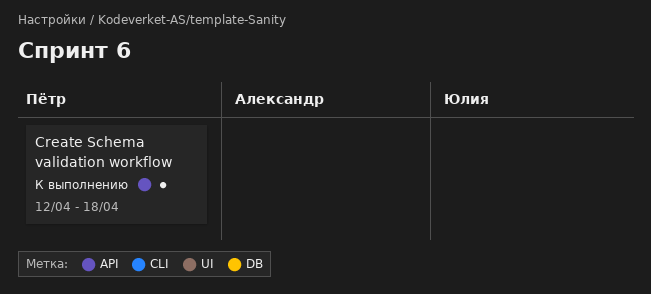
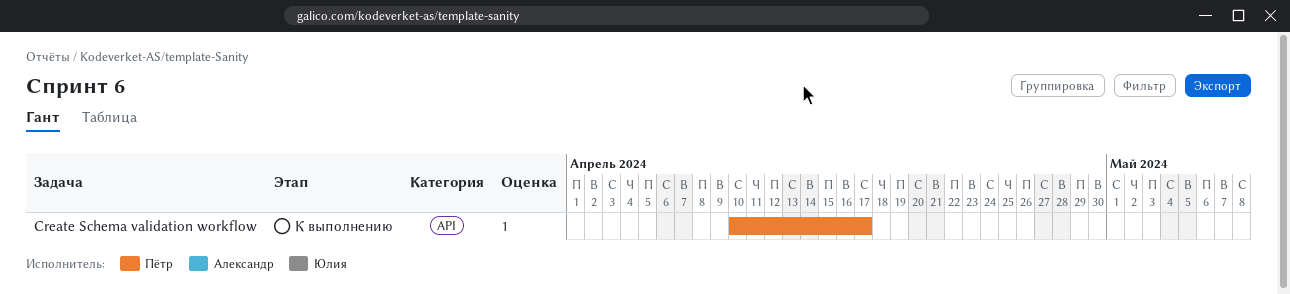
Create Schema validation workflow, start: Apr 12 -> Apr 10
Create Schema validation workflow, due: Apr 18 -> Apr 17

